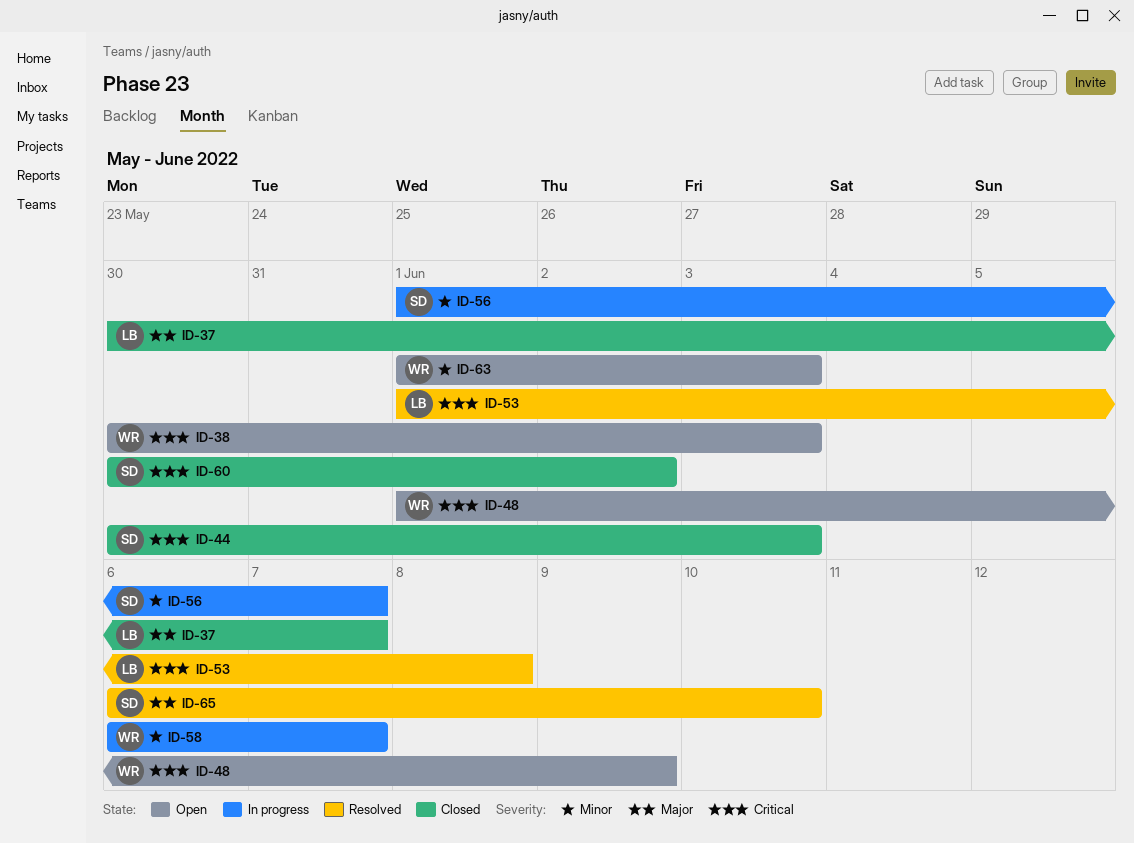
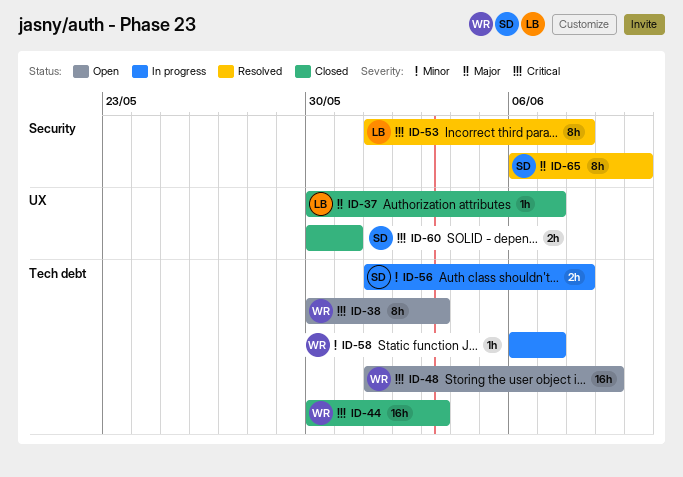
ID-44, owner: SD -> WR
ID-56, due: Jun 7 -> Jun 8
ID-60, due: Jun 2 -> May 31
ID-63: present -> none

